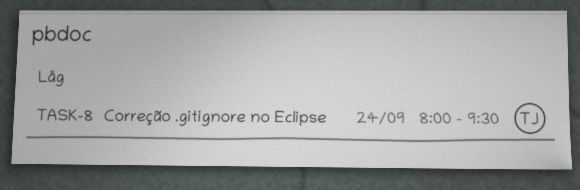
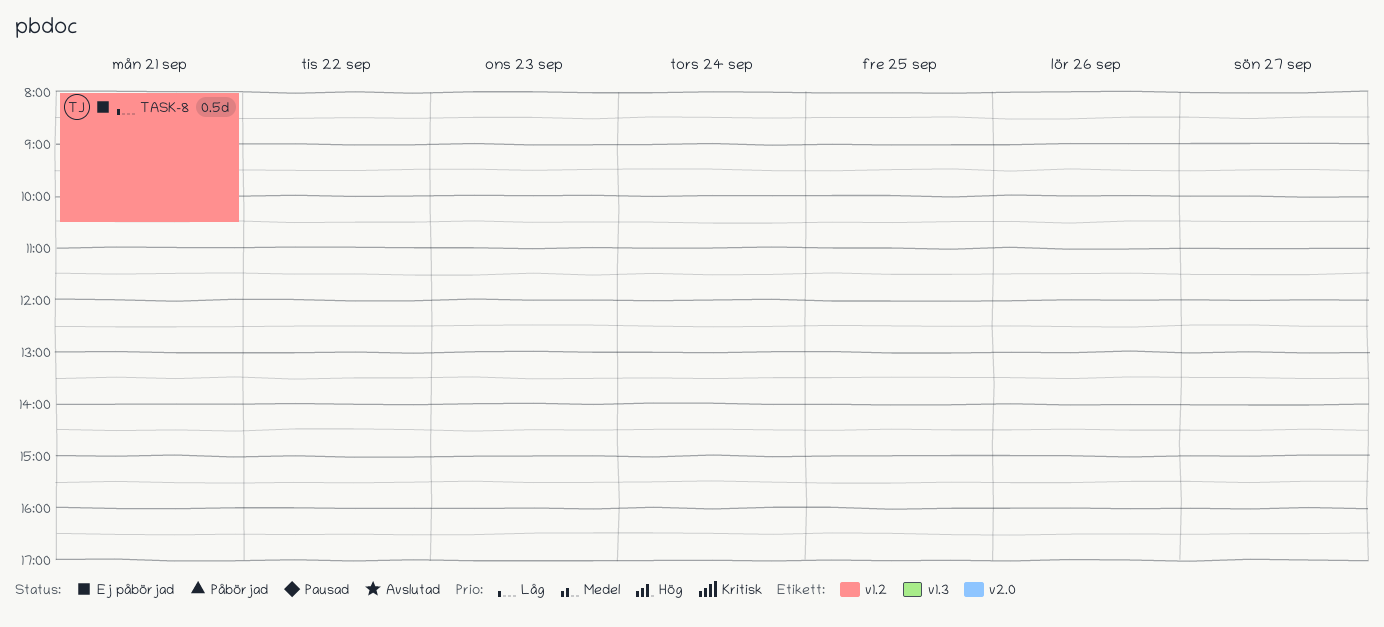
TASK-8, day: Sep 24 -> Sep 21
TASK-8, ends: 09:30 -> 10:30

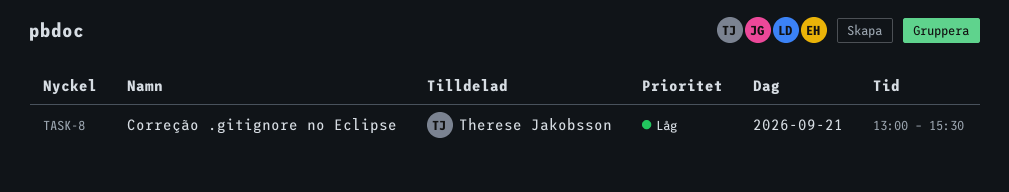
TASK-8, begins: 08:00 -> 13:00
TASK-8, ends: 10:30 -> 15:30

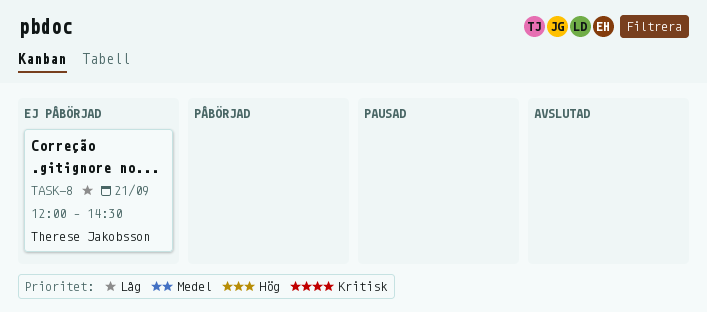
TASK-8, begins: 13:00 -> 12:00
TASK-8, ends: 15:30 -> 14:30

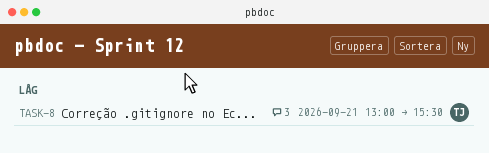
TASK-8, begins: 12:00 -> 13:00
TASK-8, ends: 14:30 -> 15:30

